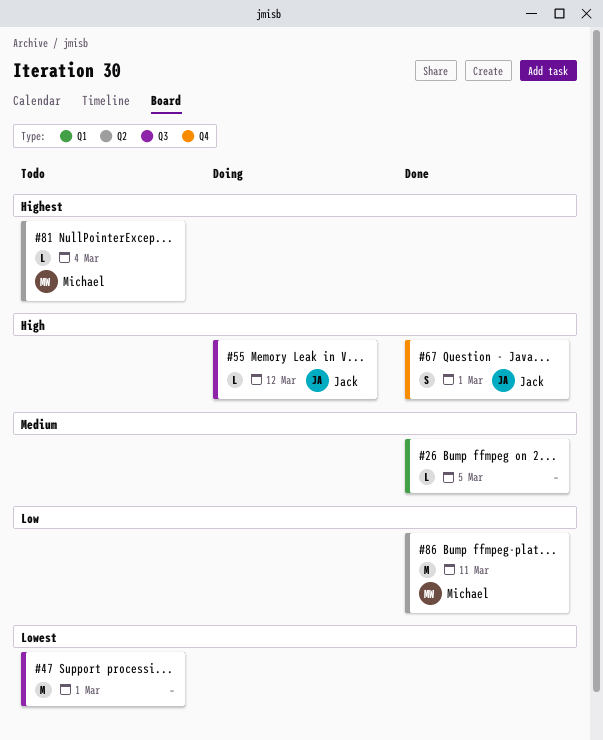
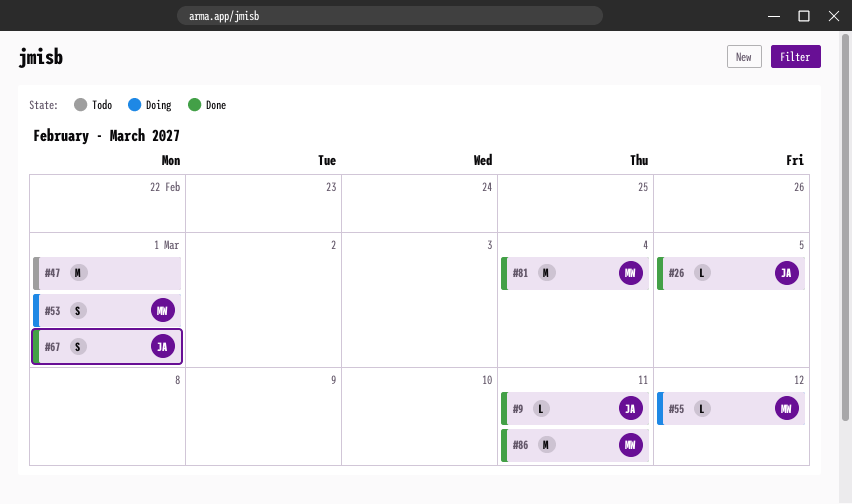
#9: none -> present
#26, owner: none -> Jack
#53: none -> present
#55, owner: Jack -> Michael
#81, status: Todo -> Done
#81, estimate: L -> M

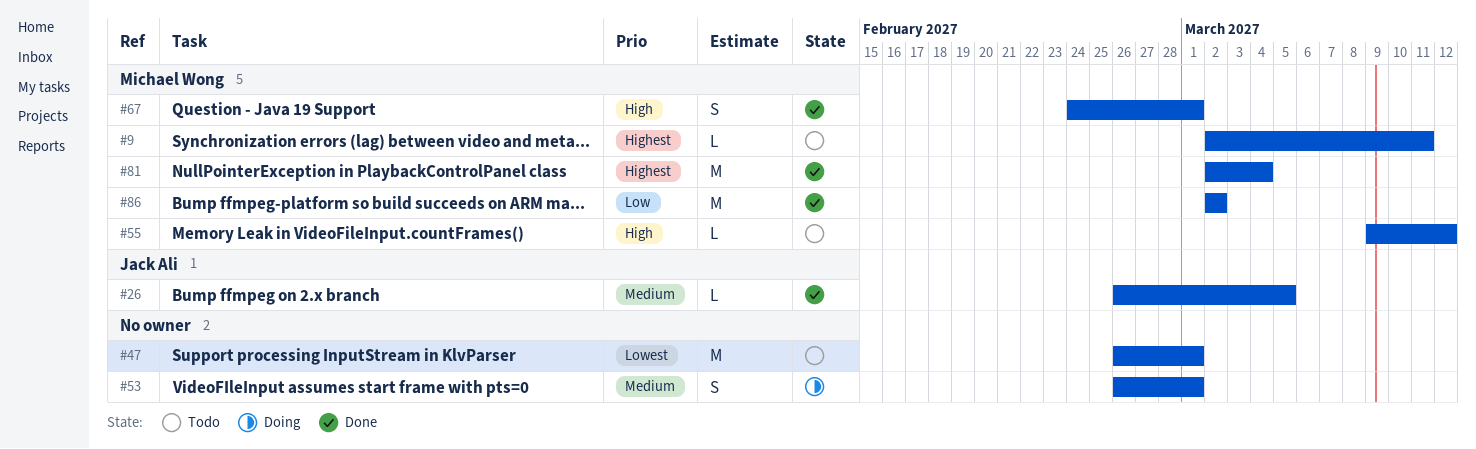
#9, status: Done -> Todo
#9, owner: Jack Ali -> Michael Wong
#53, owner: Michael Wong -> none
#55, status: Doing -> Todo
#67, owner: Jack Ali -> Michael Wong
#86, due: Mar 11 -> Mar 2

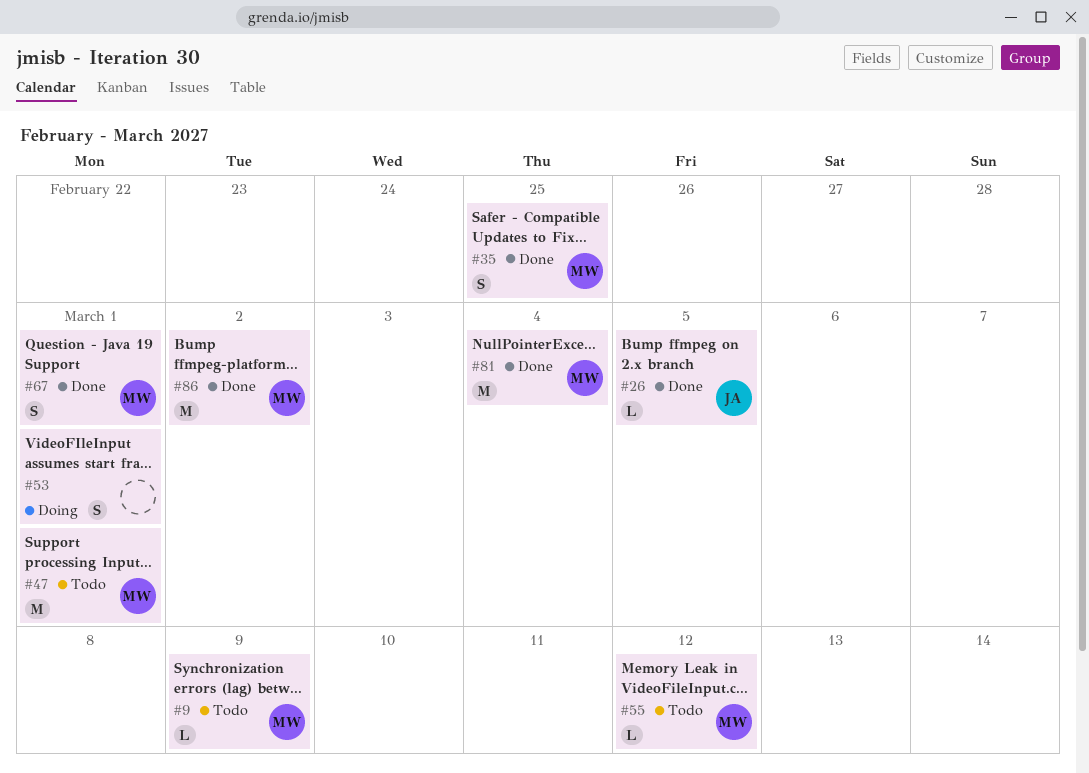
#9, due: Mar 11 -> Mar 9
#35: none -> present
#47, owner: none -> Michael Wong

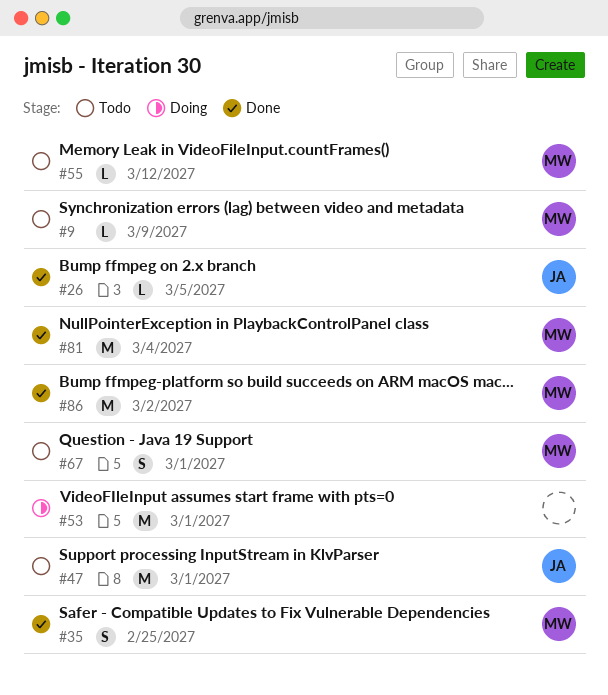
#47, owner: MW -> JA
#53, estimate: S -> M
#67, status: Done -> Todo

